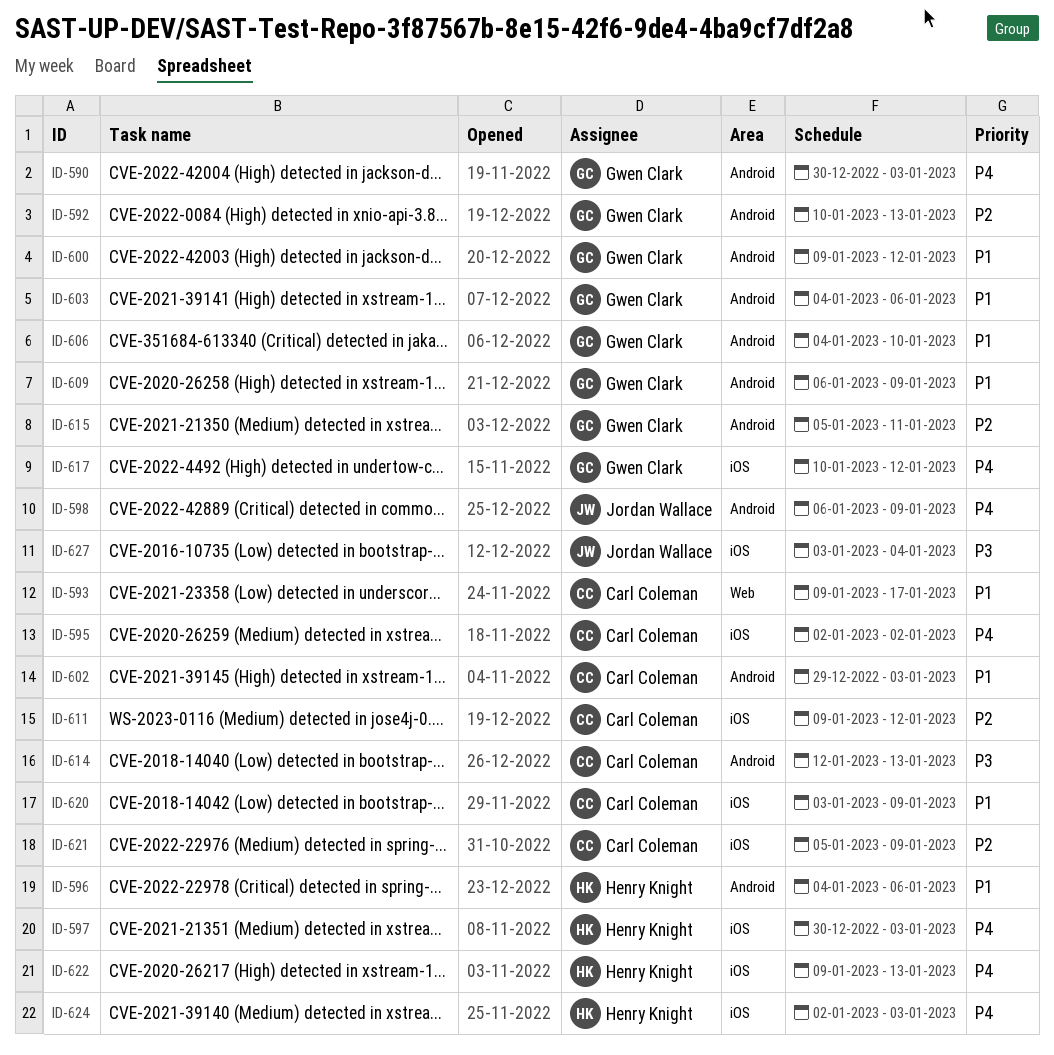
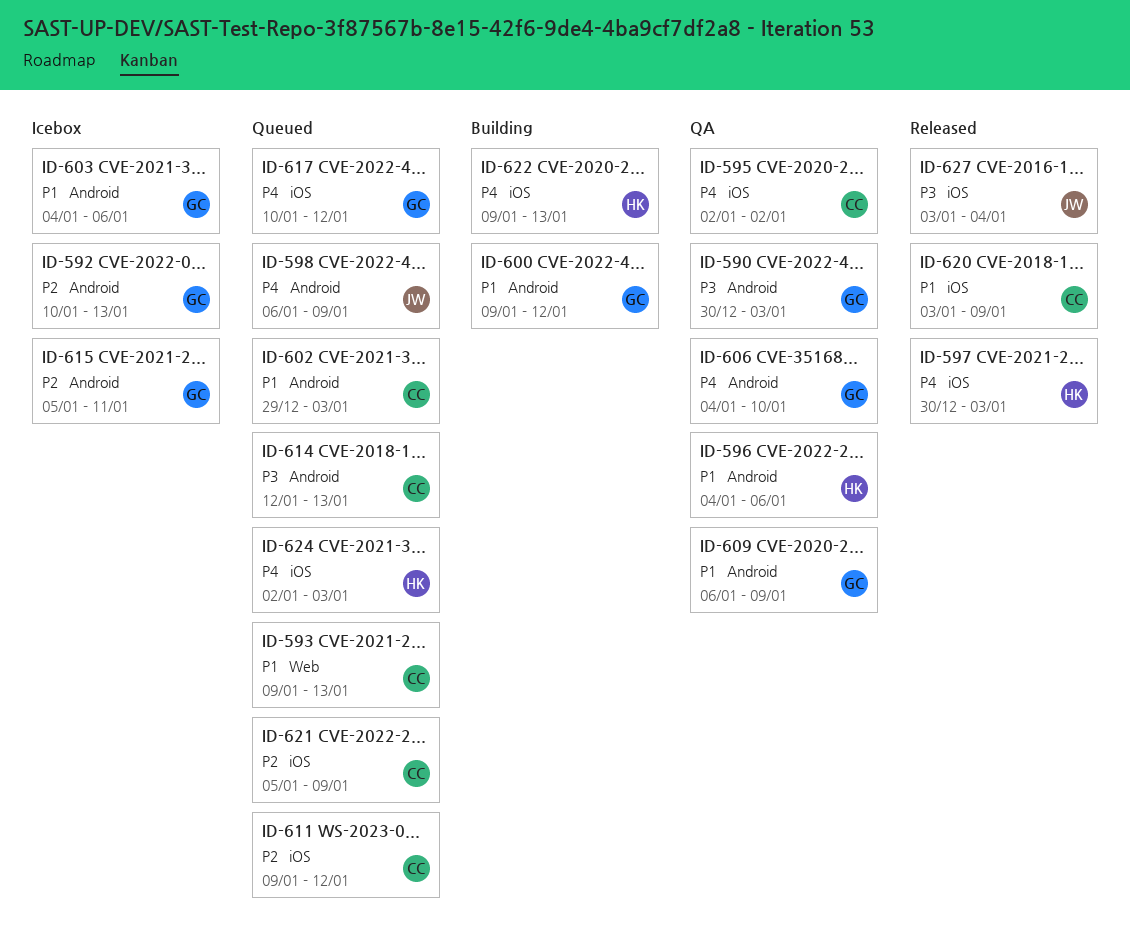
ID-590, priority: P4 -> P3
ID-593, due: Jan 17 -> Jan 13
ID-606, priority: P1 -> P4

